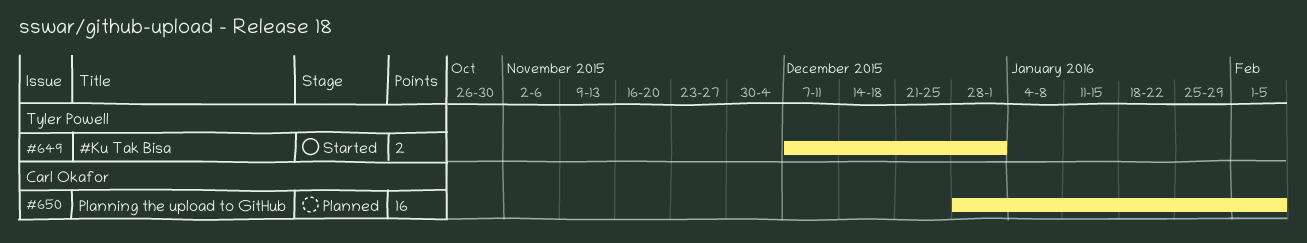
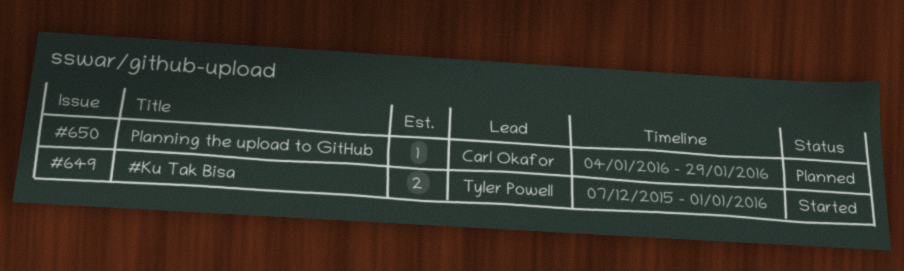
#650, estimate: 16 -> 1
#650, start: Dec 28 -> Jan 4
#650, due: Feb 5 -> Jan 29

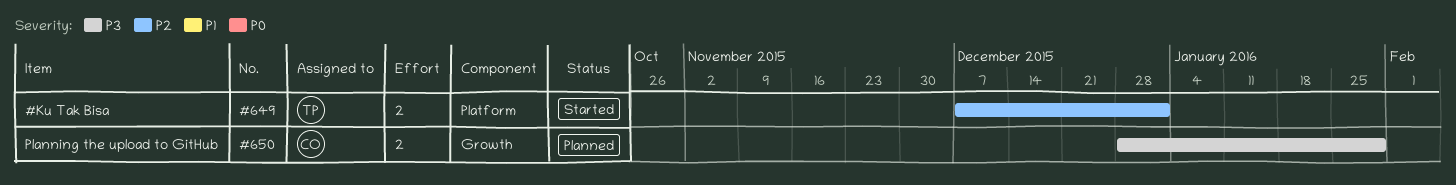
#650, estimate: 1 -> 2
#650, start: Jan 4 -> Dec 28

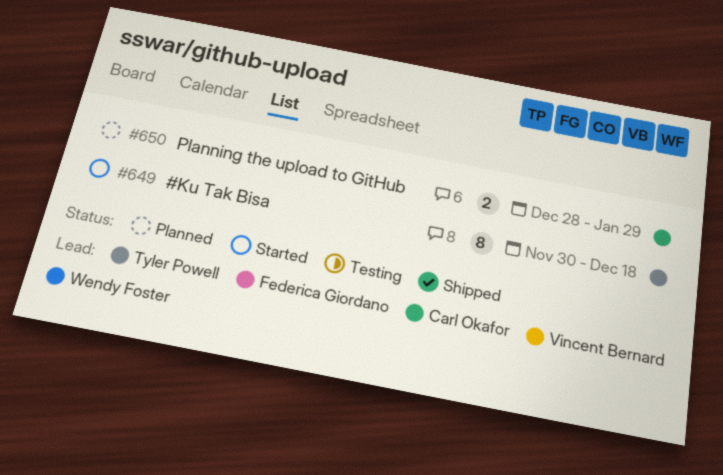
#649, estimate: 2 -> 8
#649, start: Dec 7 -> Nov 30
#649, due: Jan 1 -> Dec 18

